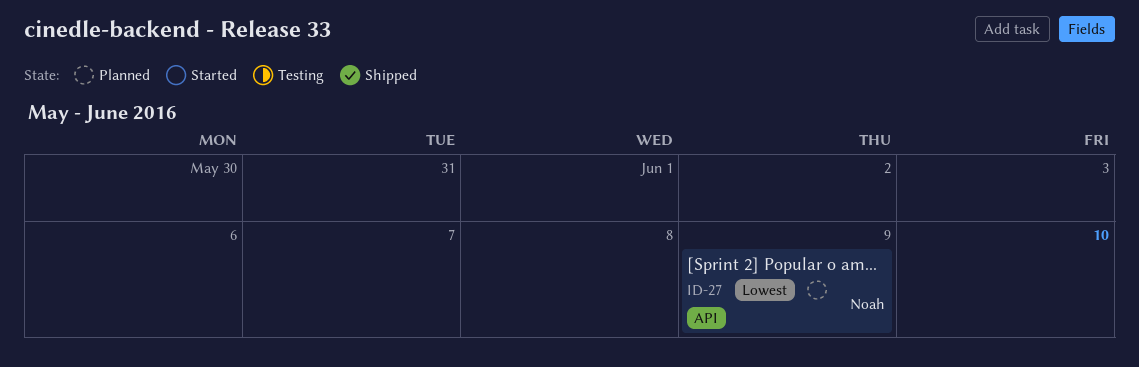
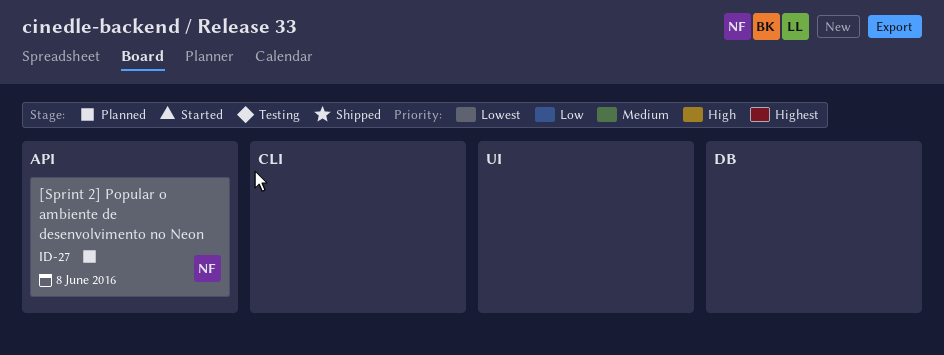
ID-27, due: Jun 9 -> Jun 8

